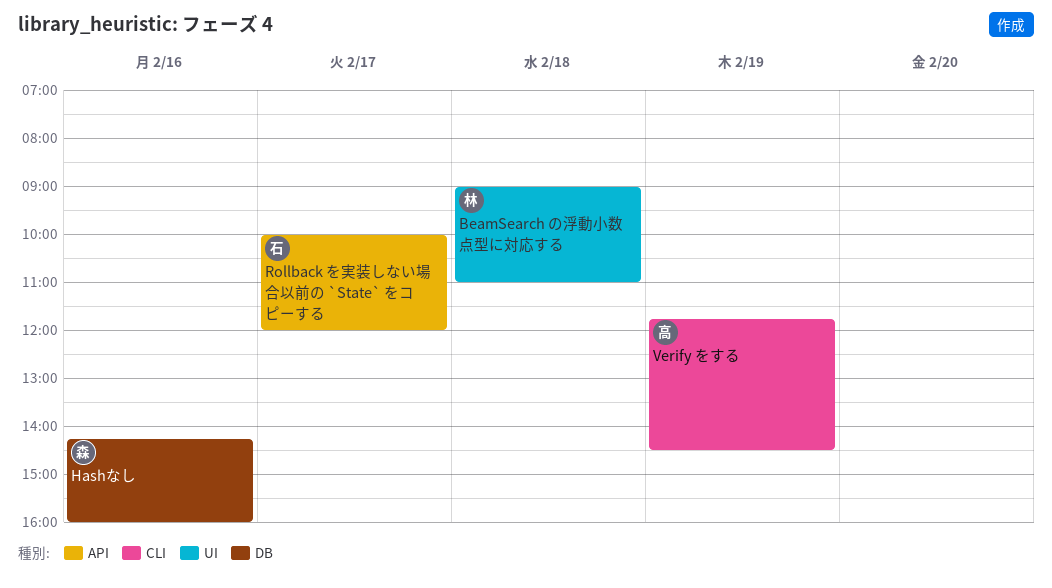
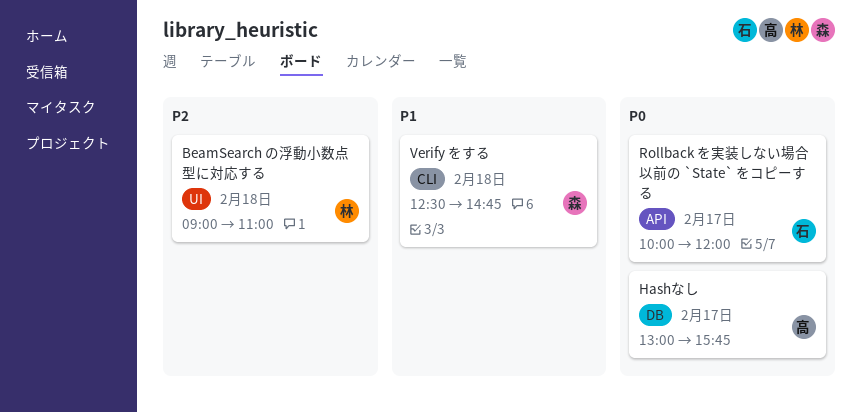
Hashなし, owner: 森 -> 高
Hashなし, day: Feb 16 -> Feb 17
Hashなし, begins: 14:15 -> 13:00
Hashなし, ends: 16:00 -> 15:45
Verify をする, owner: 高 -> 森
Verify をする, day: Feb 19 -> Feb 18
Verify をする, begins: 11:45 -> 12:30
Verify をする, ends: 14:30 -> 14:45

